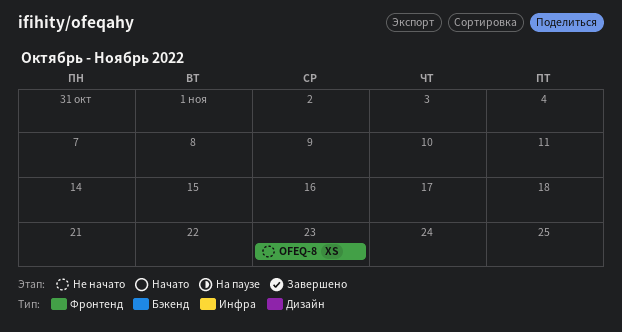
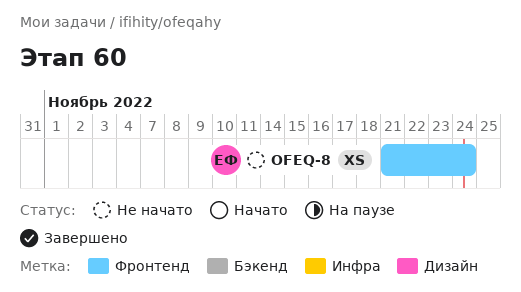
OFEQ-8, start: Nov 23 -> Nov 21
OFEQ-8, due: Nov 23 -> Nov 24

